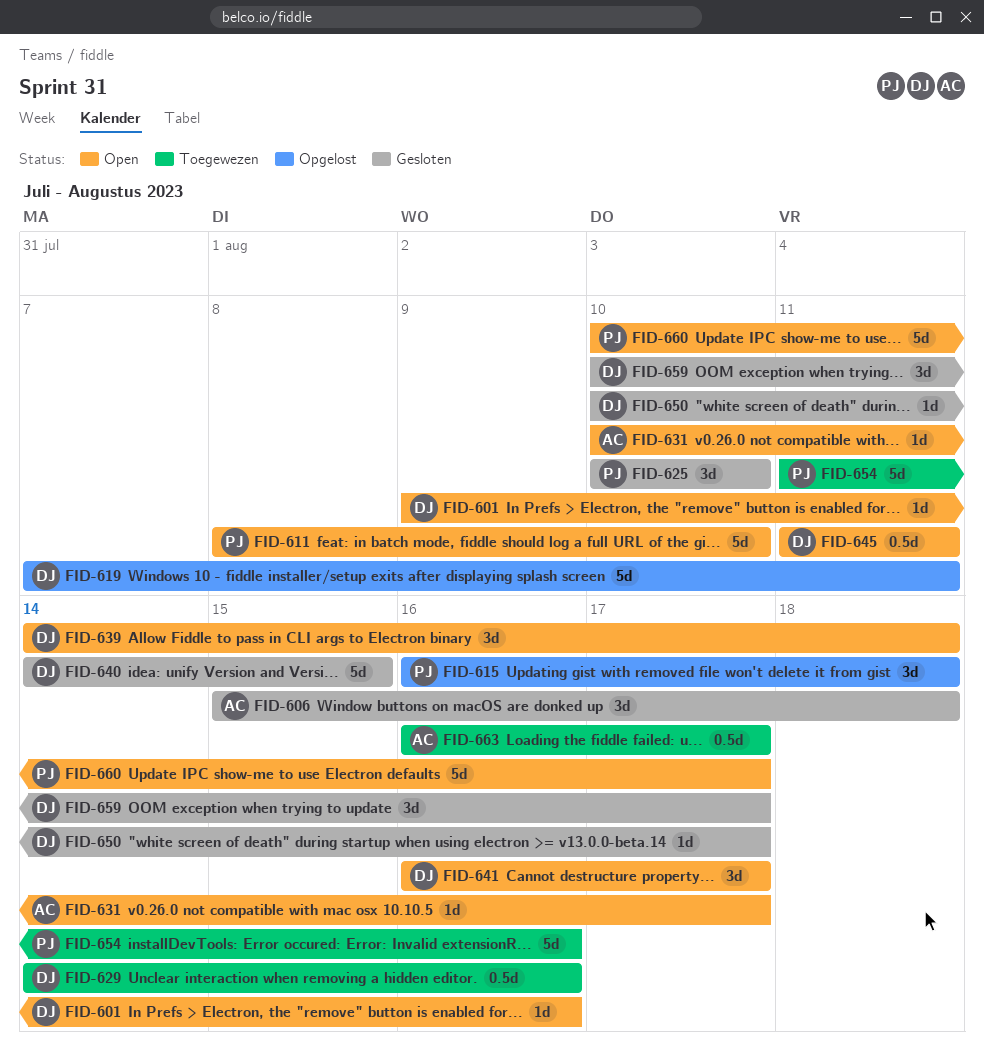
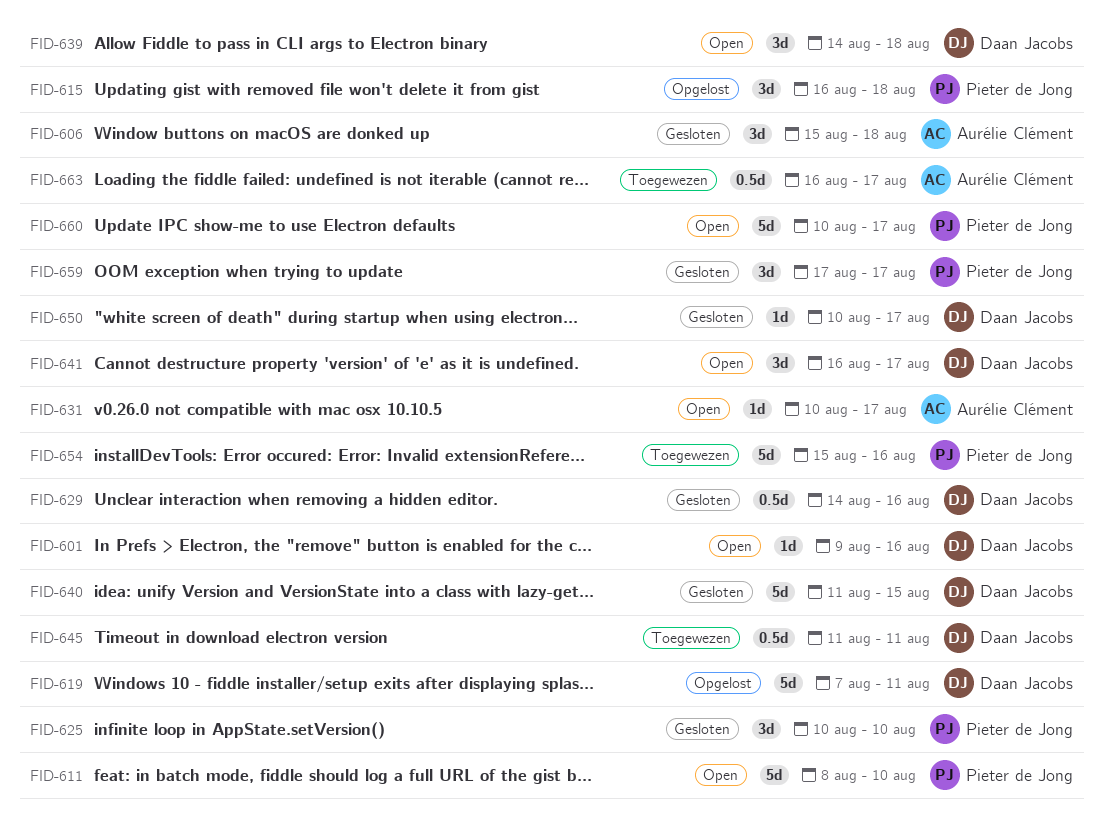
FID-629, status: Toegewezen -> Gesloten
FID-640, start: Aug 14 -> Aug 11
FID-645, status: Open -> Toegewezen
FID-654, start: Aug 11 -> Aug 15
FID-659, owner: Daan Jacobs -> Pieter de Jong
FID-659, start: Aug 10 -> Aug 17

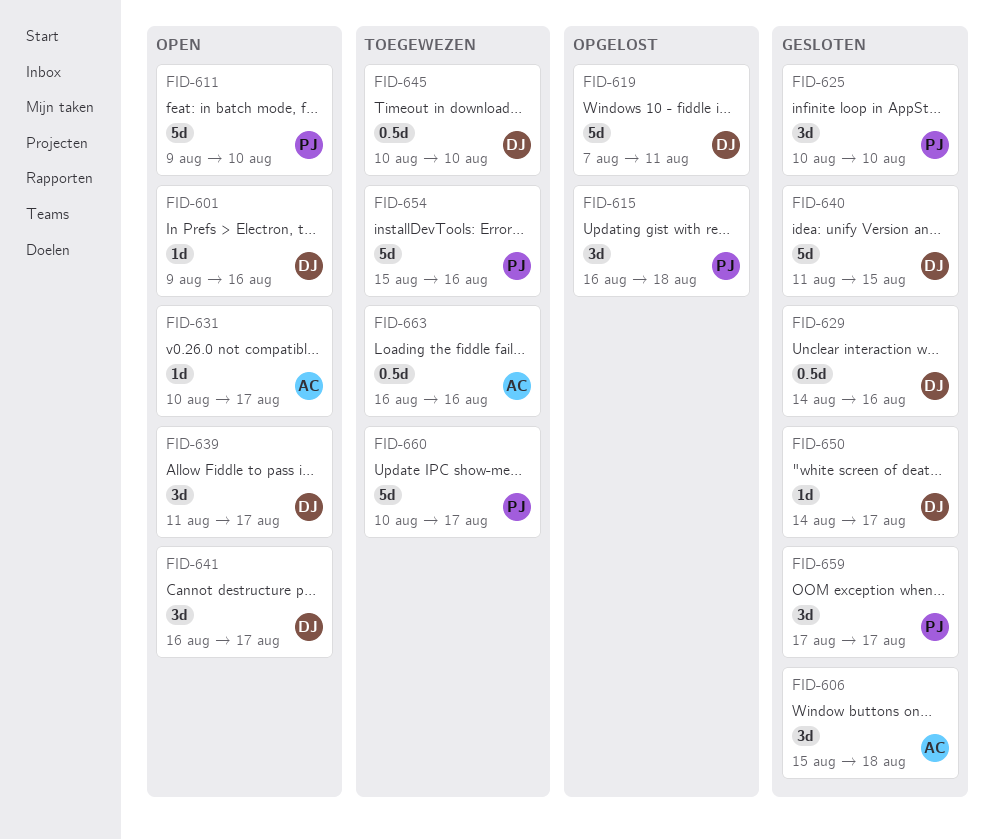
FID-611, start: Aug 8 -> Aug 9
FID-639, start: Aug 14 -> Aug 11
FID-639, due: Aug 18 -> Aug 17
FID-645, start: Aug 11 -> Aug 10
FID-645, due: Aug 11 -> Aug 10
FID-650, start: Aug 10 -> Aug 14
FID-660, status: Open -> Toegewezen
FID-663, due: Aug 17 -> Aug 16

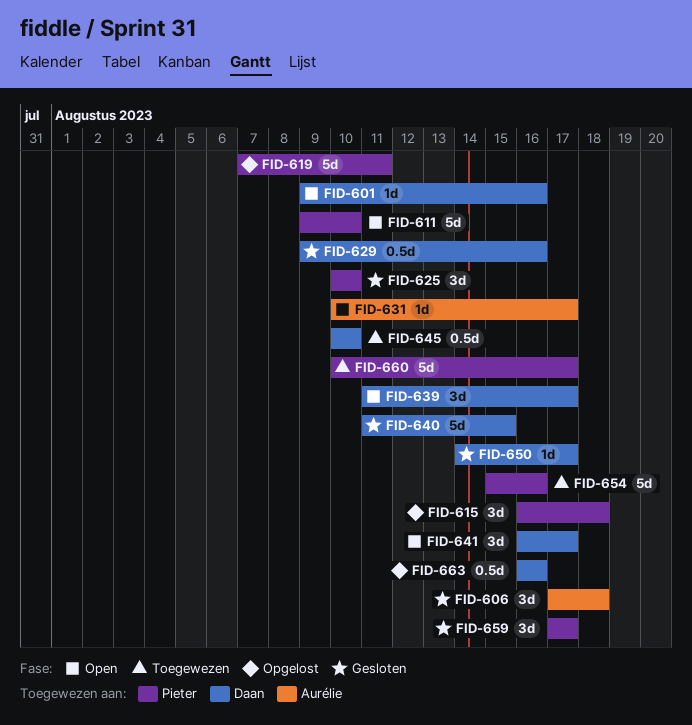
FID-606, start: Aug 15 -> Aug 17
FID-619, owner: Daan -> Pieter
FID-629, start: Aug 14 -> Aug 9
FID-663, status: Toegewezen -> Opgelost
FID-663, owner: Aurélie -> Daan

